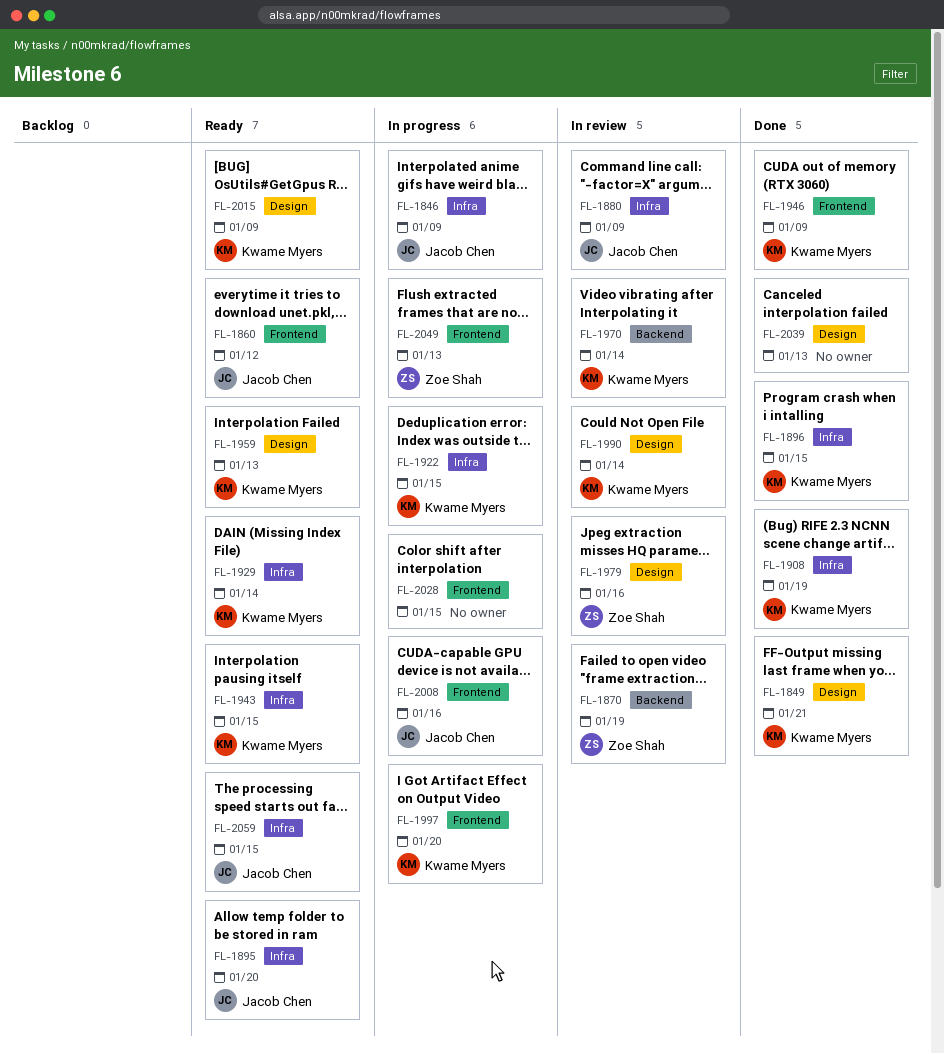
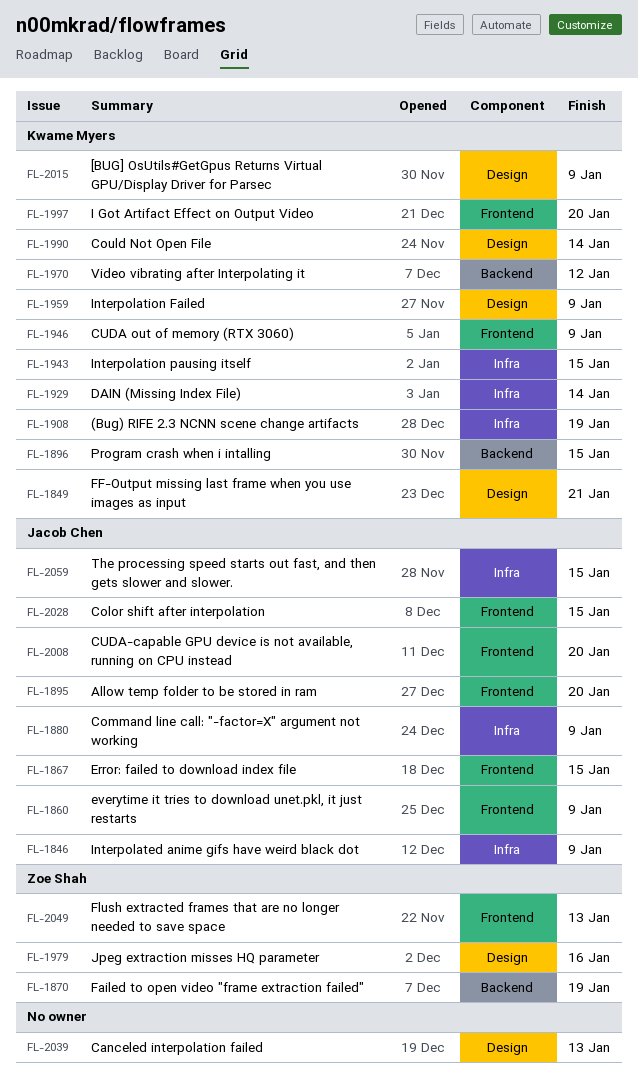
FL-1860, due: Jan 12 -> Jan 9
FL-1867: none -> present
FL-1895, label: Infra -> Frontend
FL-1896, label: Infra -> Backend
FL-1922: present -> none
FL-1959, due: Jan 13 -> Jan 9
FL-1970, due: Jan 14 -> Jan 12
FL-2008, due: Jan 16 -> Jan 20
FL-2028, owner: none -> Jacob Chen

